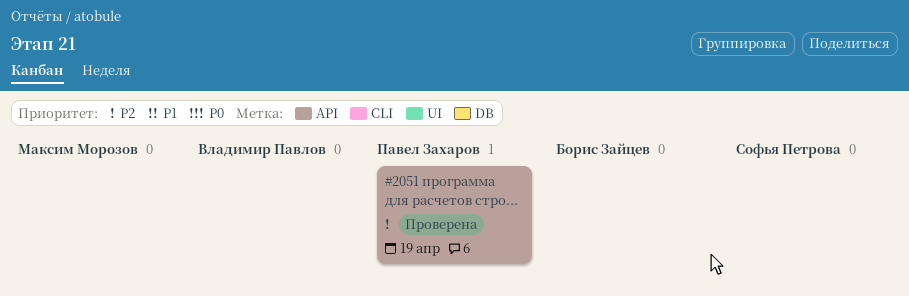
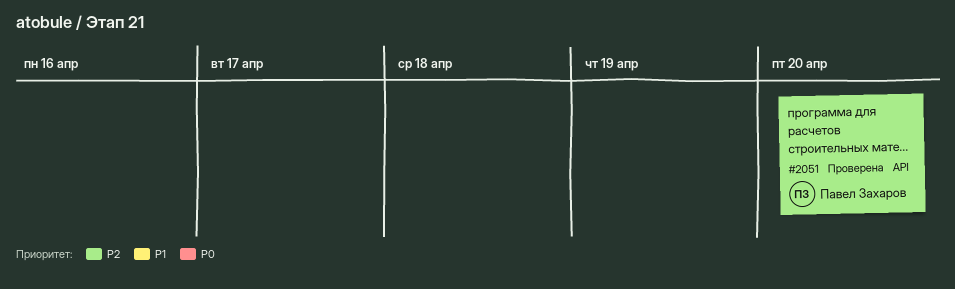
#2051, due: Apr 19 -> Apr 20

